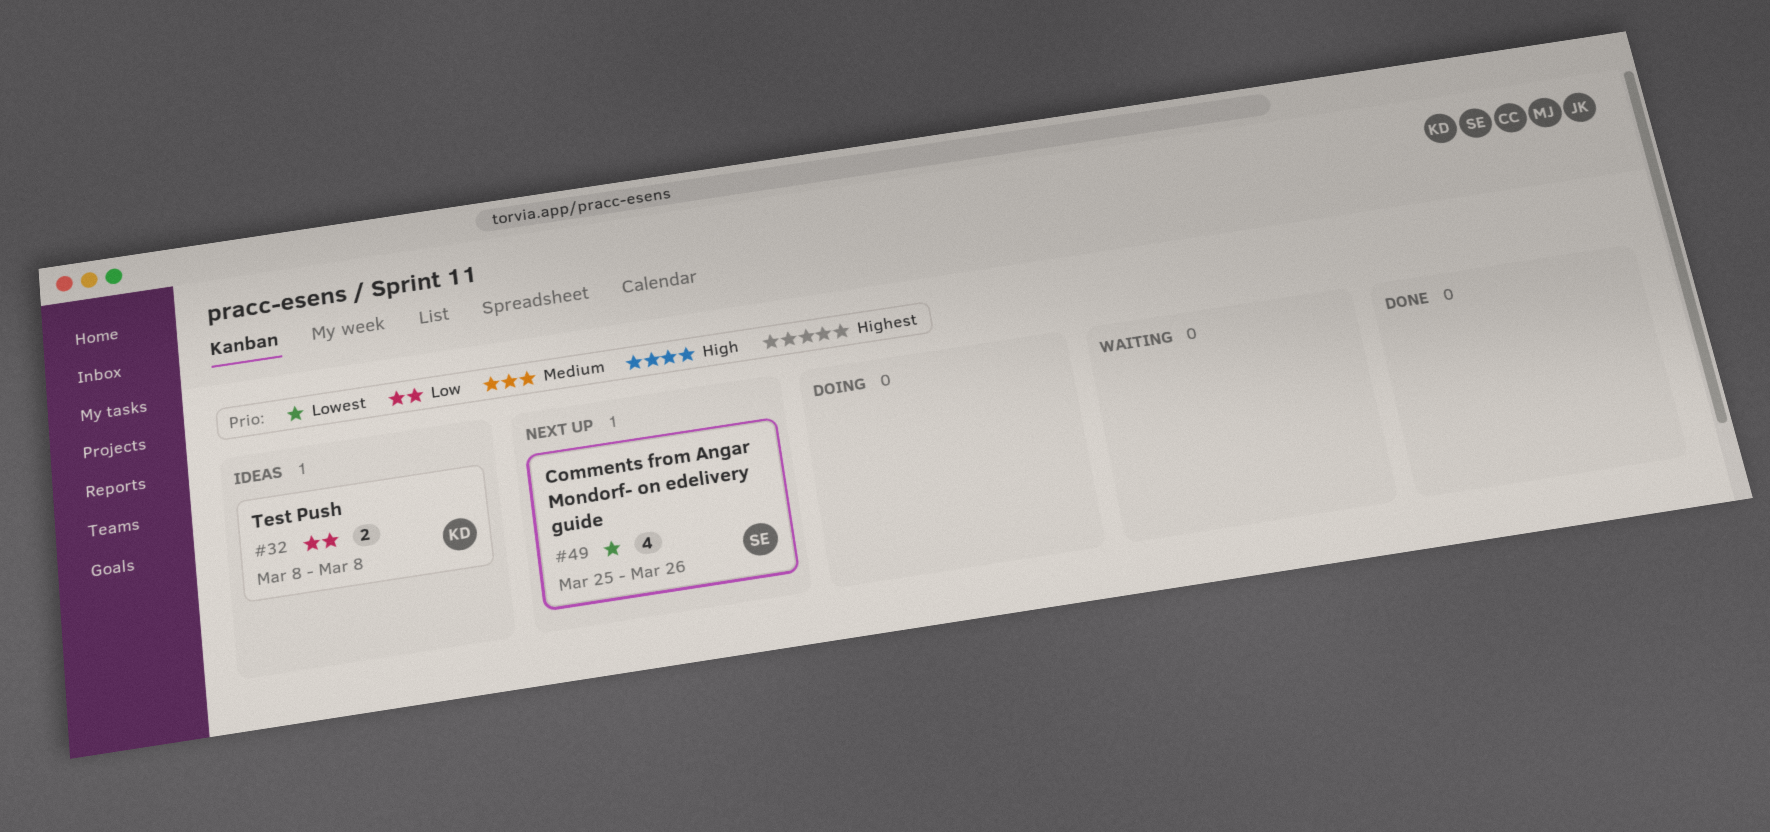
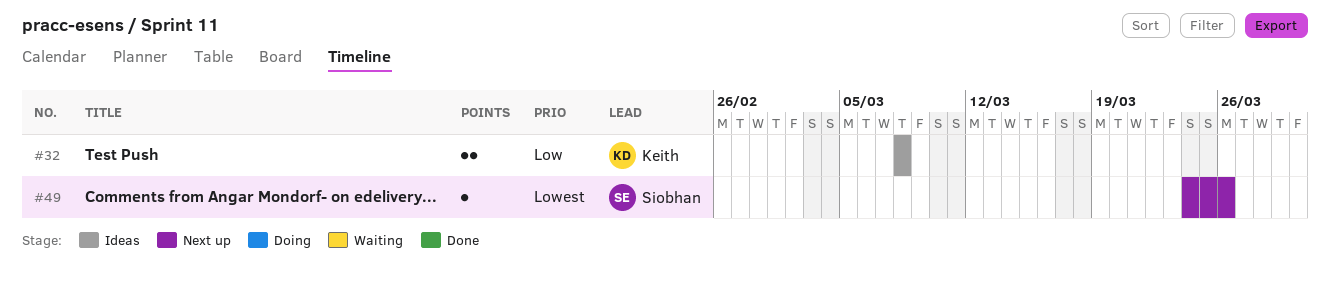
#49, estimate: 4 -> 1
#49, start: Mar 25 -> Mar 24

